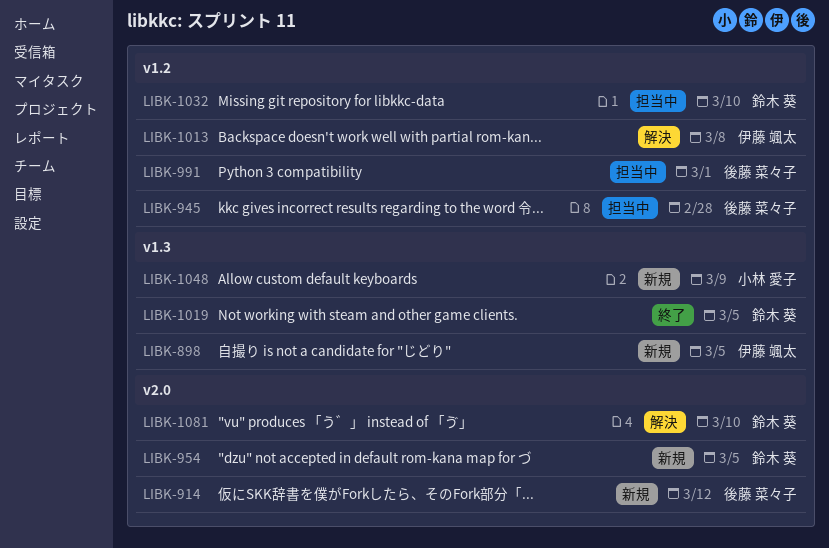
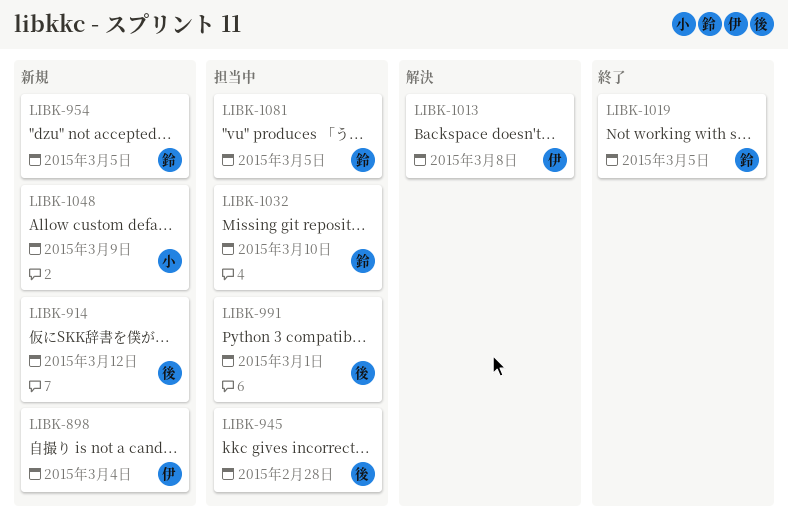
LIBK-898, due: Mar 5 -> Mar 4
LIBK-1081, status: 解決 -> 担当中
LIBK-1081, due: Mar 10 -> Mar 5

